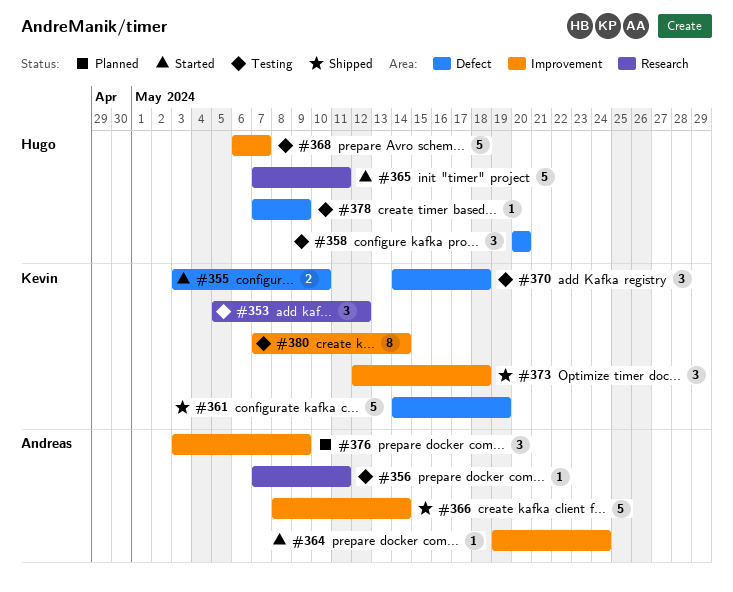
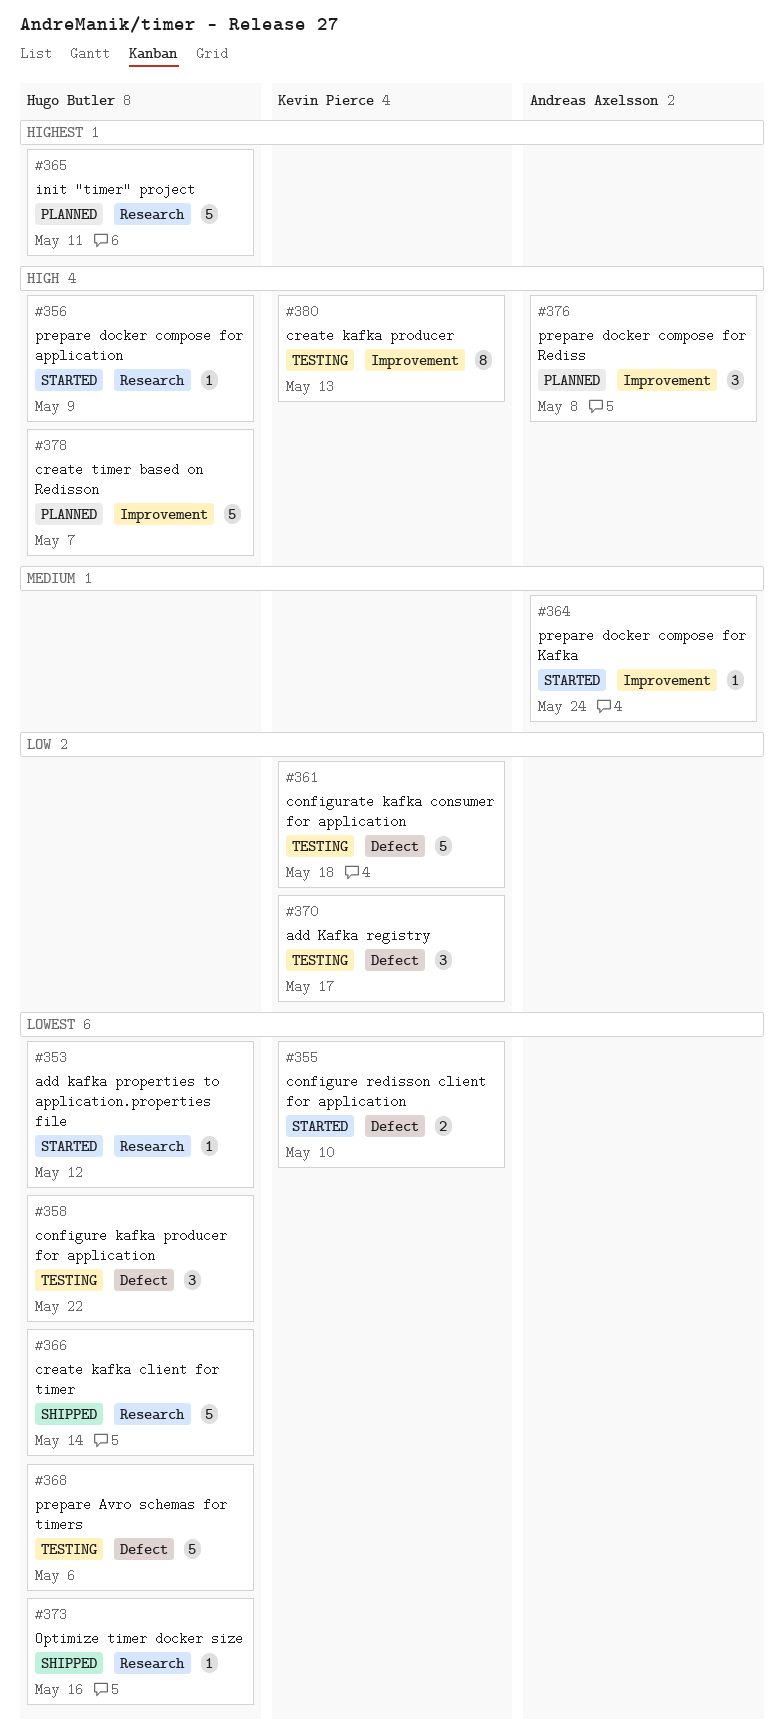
#353, status: Testing -> Started
#353, owner: Kevin Pierce -> Hugo Butler
#353, estimate: 3 -> 1
#356, status: Testing -> Started
#356, owner: Andreas Axelsson -> Hugo Butler
#356, due: May 11 -> May 9
#358, due: May 20 -> May 22
#361, status: Shipped -> Testing
#361, due: May 19 -> May 18
#365, status: Started -> Planned
#366, owner: Andreas Axelsson -> Hugo Butler
#366, label: Improvement -> Research
#368, label: Improvement -> Defect
#368, due: May 7 -> May 6
#370, due: May 18 -> May 17
#373, owner: Kevin Pierce -> Hugo Butler
#373, label: Improvement -> Research
#373, estimate: 3 -> 1
#373, due: May 18 -> May 16
#376, due: May 9 -> May 8
#378, status: Testing -> Planned
#378, label: Defect -> Improvement
#378, estimate: 1 -> 5
#378, due: May 9 -> May 7
#380, due: May 14 -> May 13

